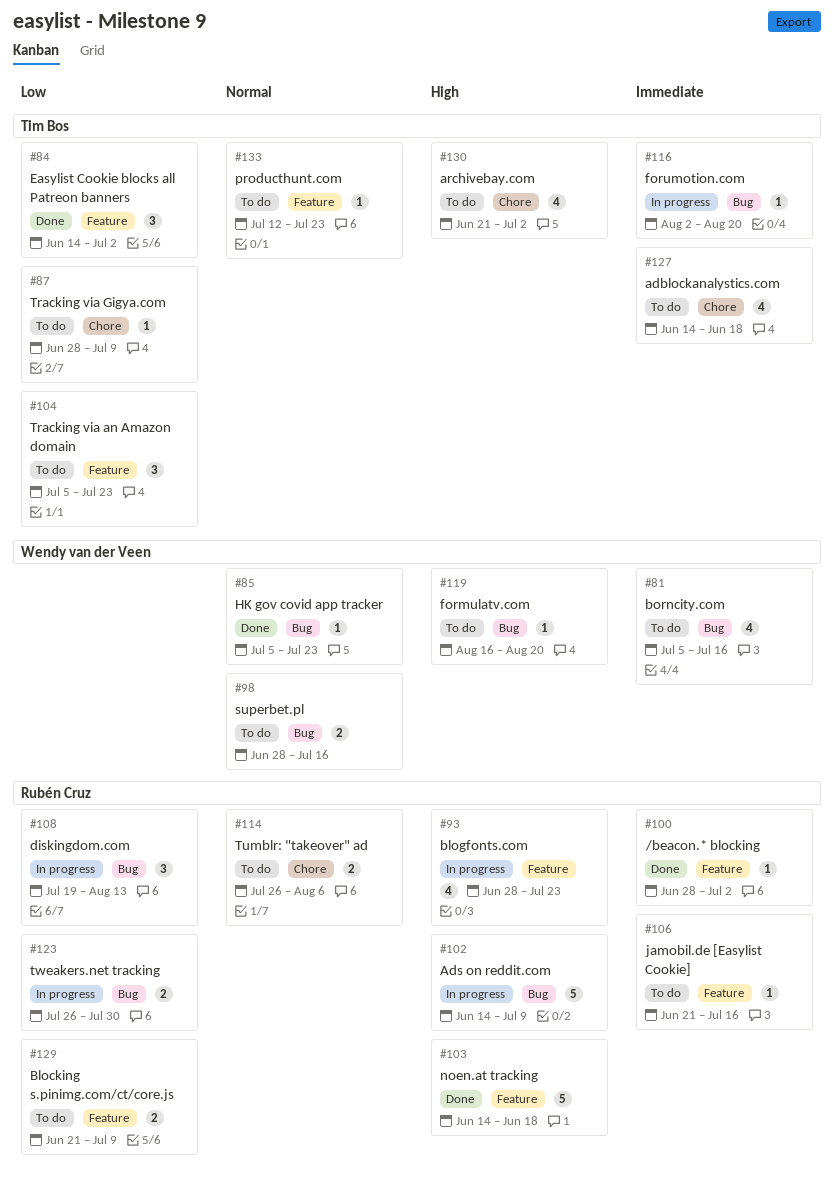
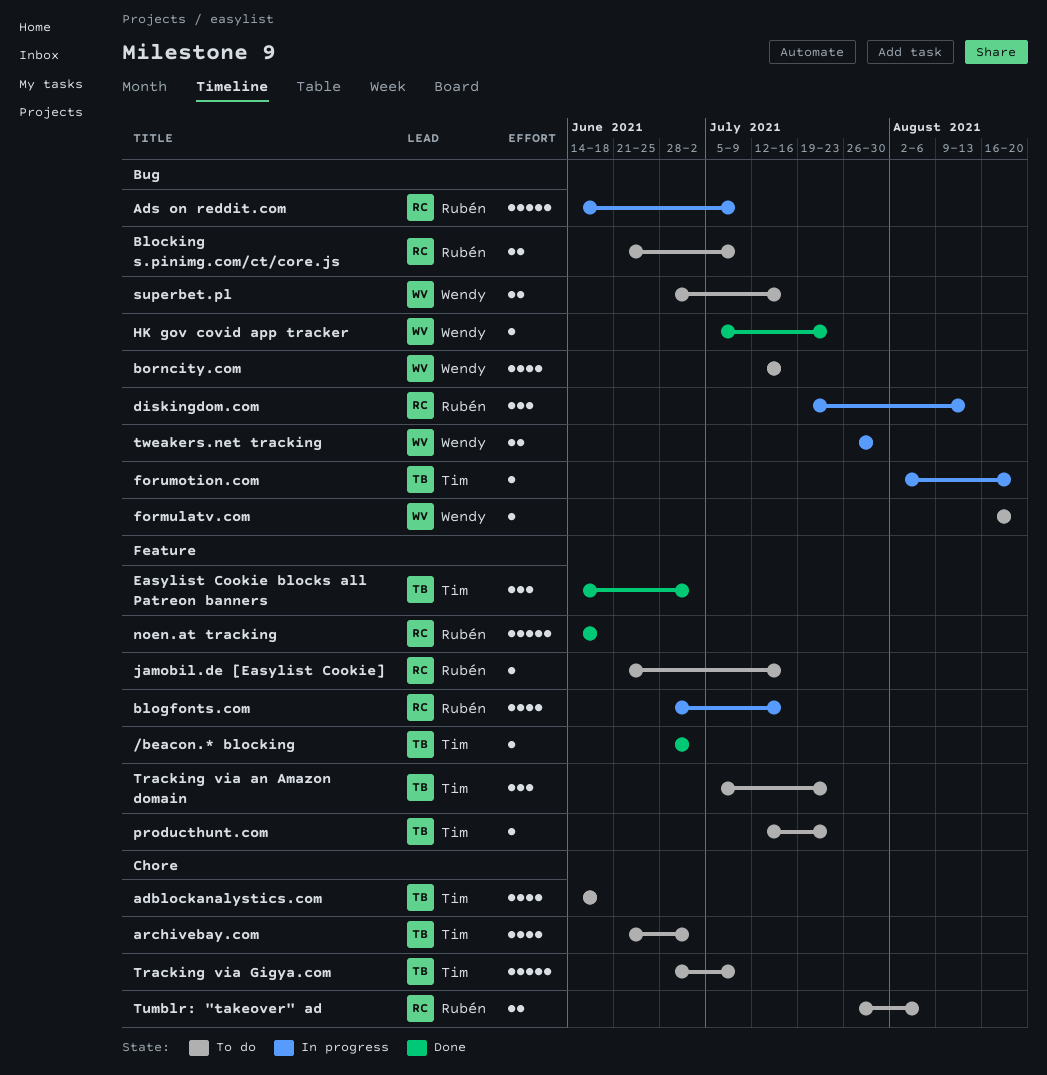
/beacon.* blocking, owner: Rubén Cruz -> Tim Bos
Blocking s.pinimg.com/ct/core.js, label: Feature -> Bug
blogfonts.com, due: Jul 23 -> Jul 16
borncity.com, start: Jul 5 -> Jul 12
Tracking via Gigya.com, estimate: 1 -> 5
tweakers.net tracking, owner: Rubén Cruz -> Wendy van der Veen

